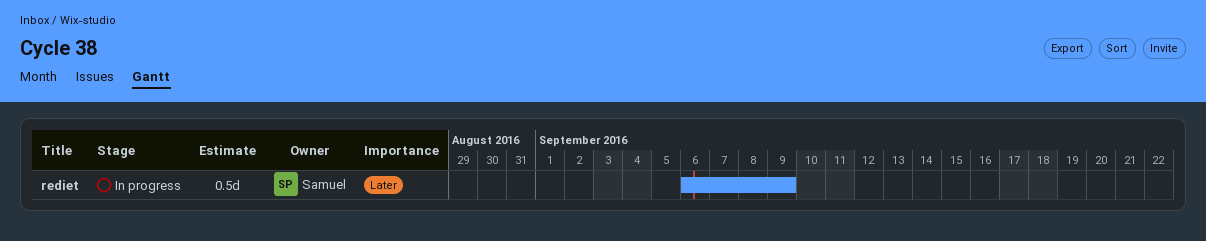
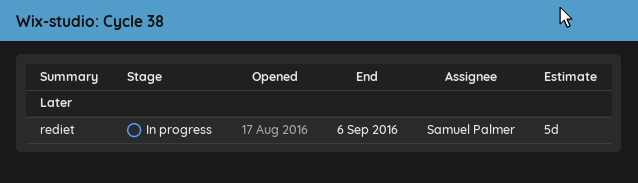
rediet, estimate: 0.5d -> 5d
rediet, due: Sep 9 -> Sep 6

